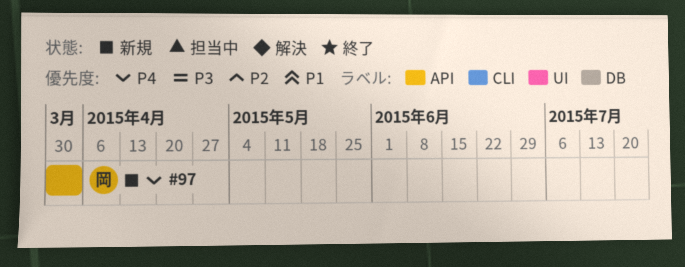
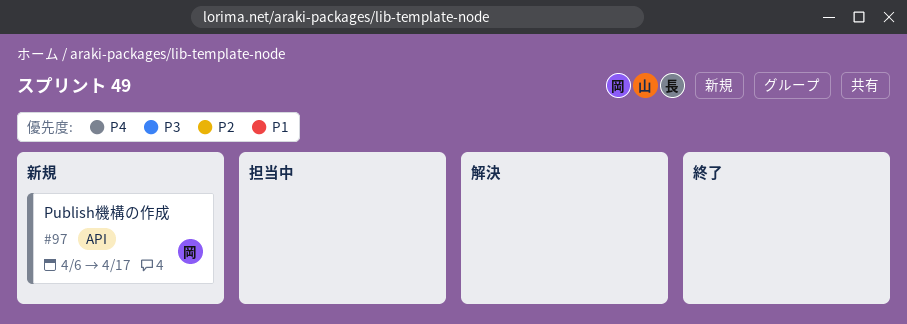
#97, start: Mar 30 -> Apr 6
#97, due: Apr 3 -> Apr 17

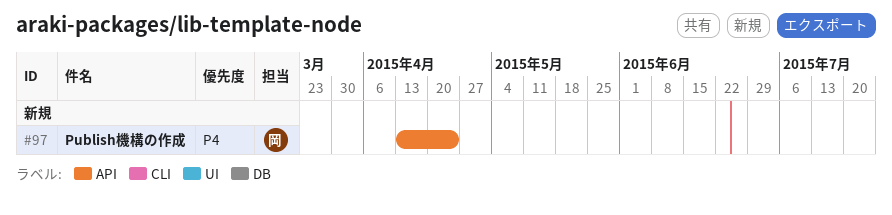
#97, start: Apr 6 -> Apr 13
#97, due: Apr 17 -> Apr 24

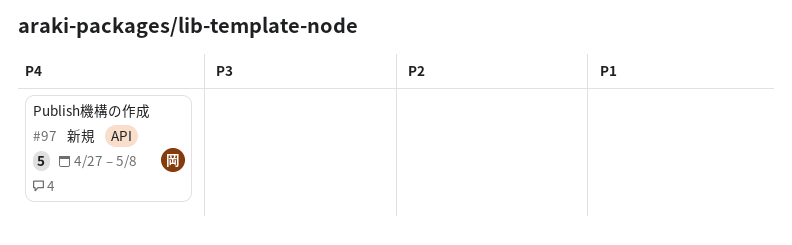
#97, start: Apr 13 -> Apr 27
#97, due: Apr 24 -> May 8

